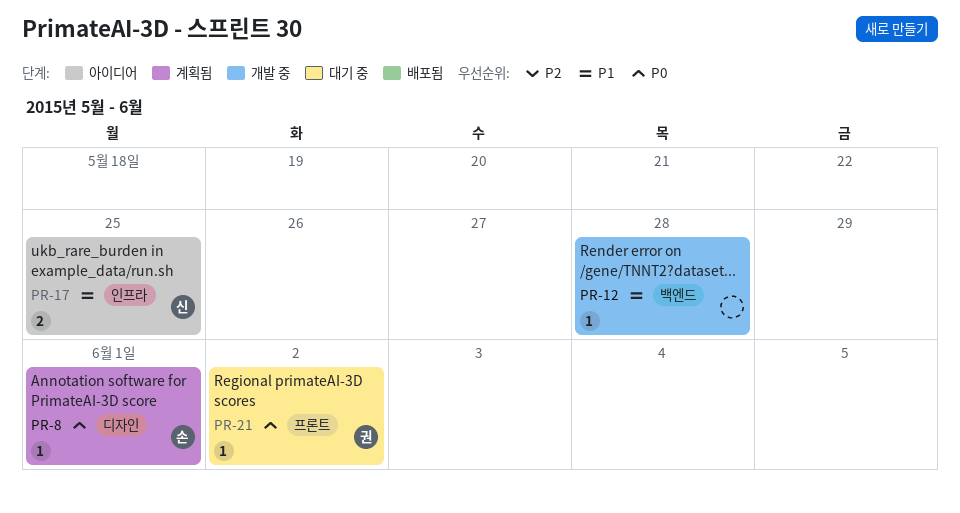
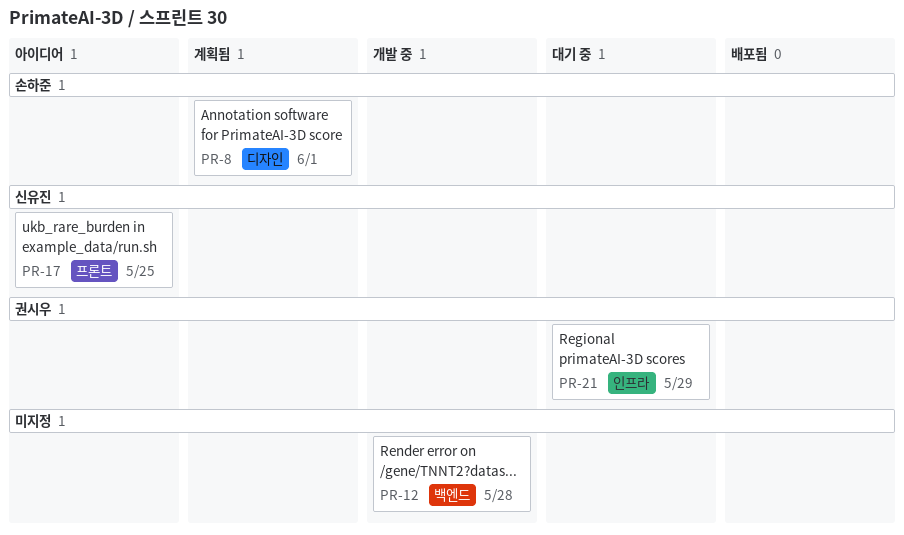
PR-17, label: 인프라 -> 프론트
PR-21, label: 프론트 -> 인프라
PR-21, due: Jun 2 -> May 29

